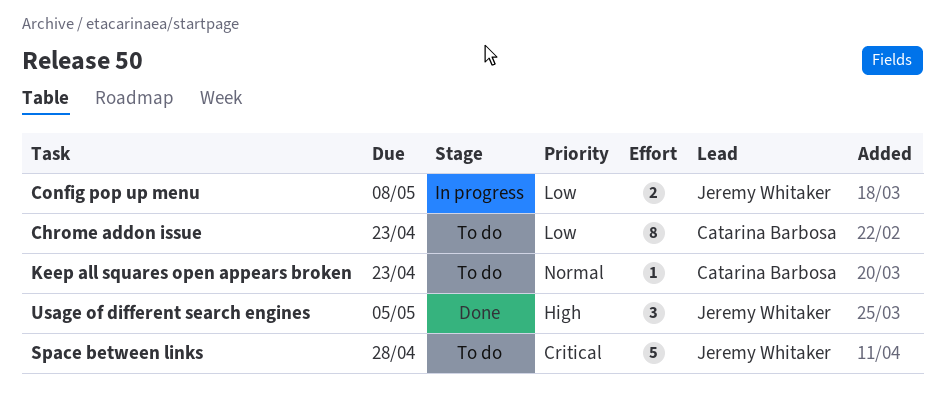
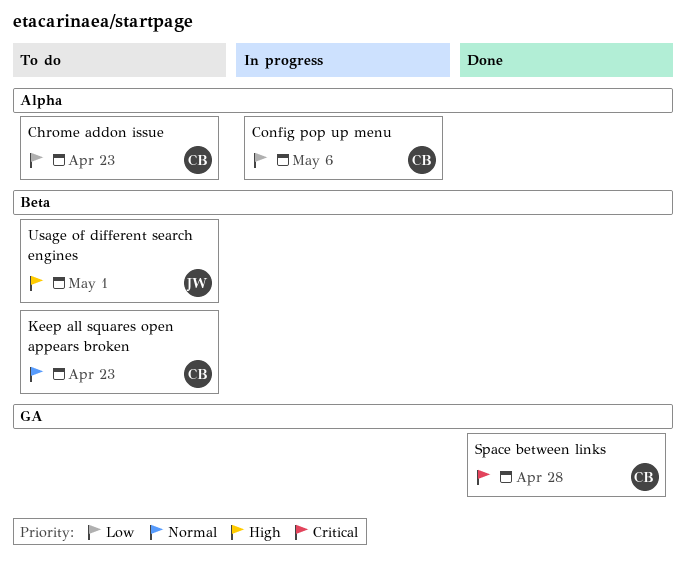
Config pop up menu, owner: Jeremy Whitaker -> Catarina Barbosa
Config pop up menu, due: May 8 -> May 6
Space between links, status: To do -> Done
Space between links, owner: Jeremy Whitaker -> Catarina Barbosa
Usage of different search engines, status: Done -> To do
Usage of different search engines, due: May 5 -> May 1

